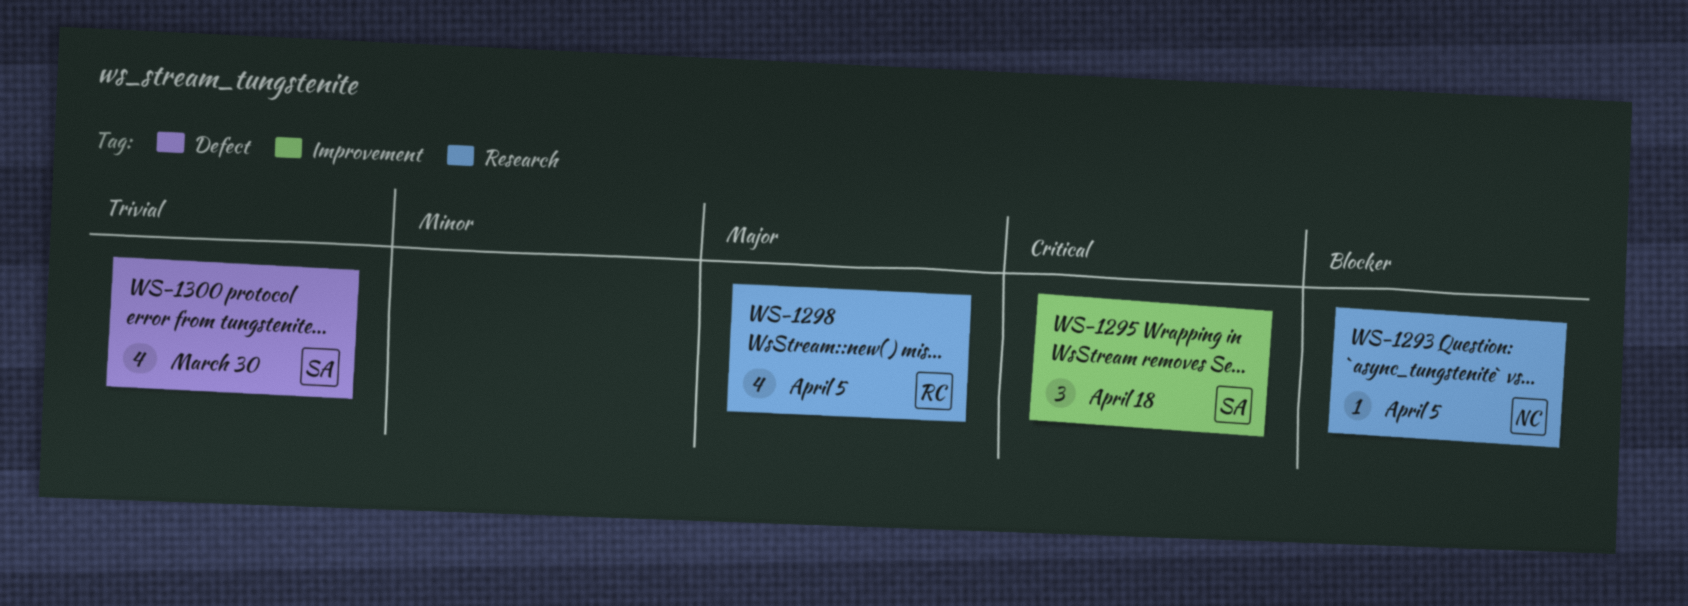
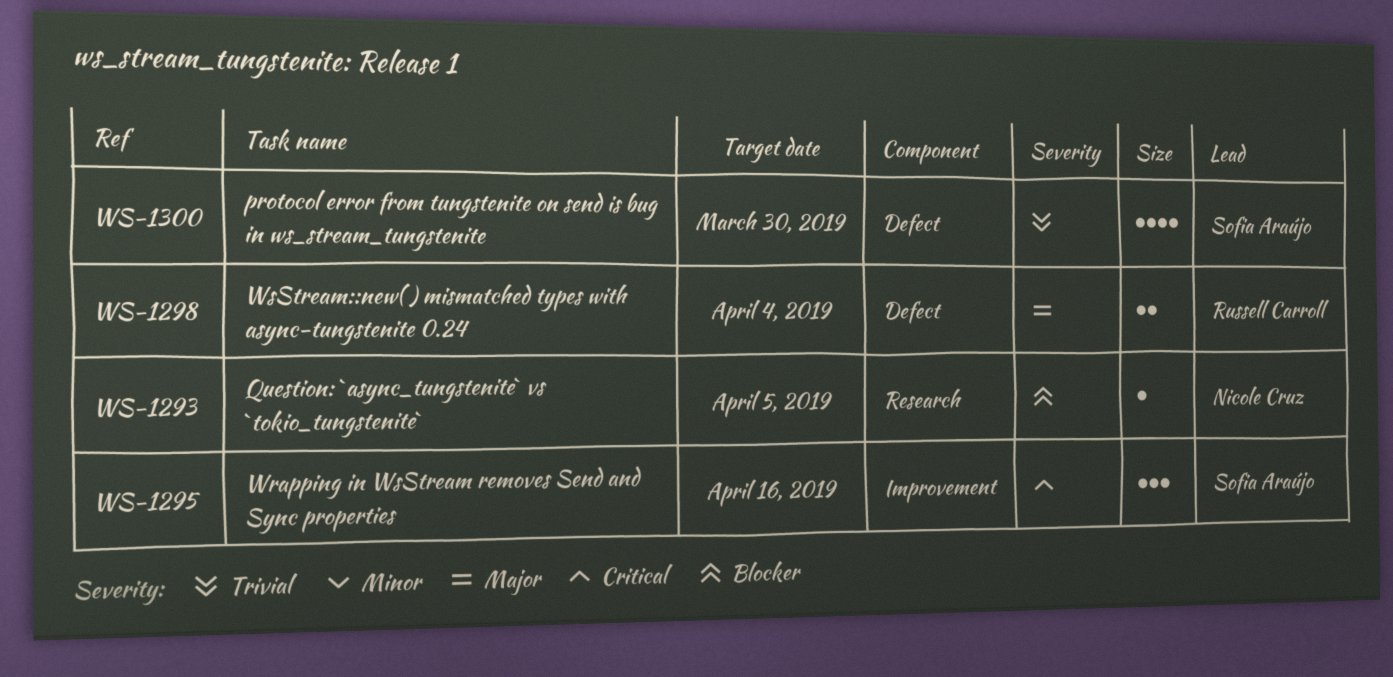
WS-1295, due: Apr 18 -> Apr 16
WS-1298, label: Research -> Defect
WS-1298, estimate: 4 -> 2
WS-1298, due: Apr 5 -> Apr 4

